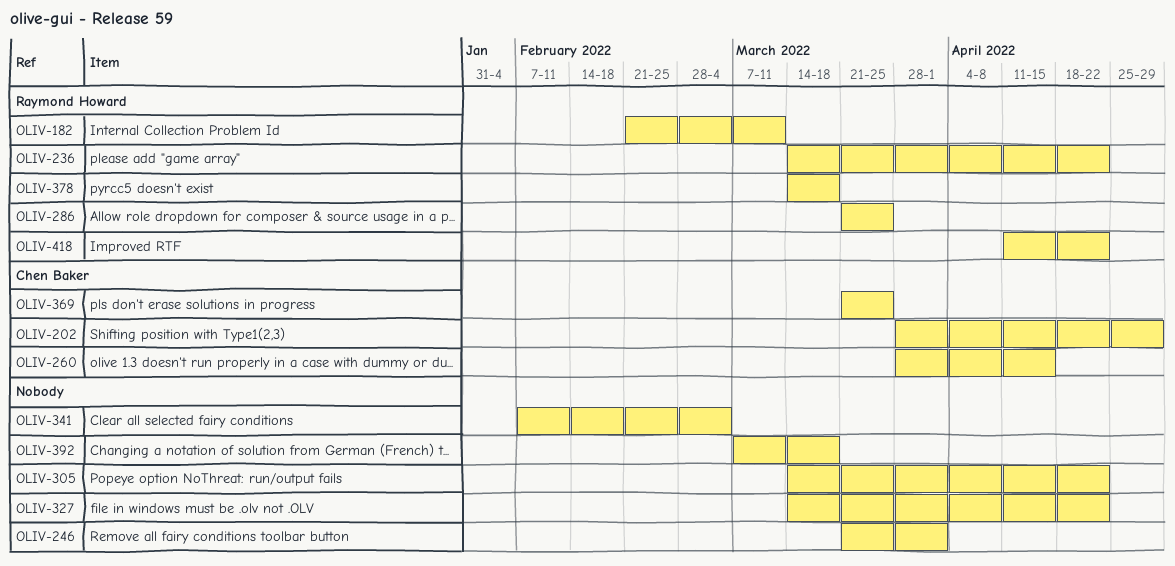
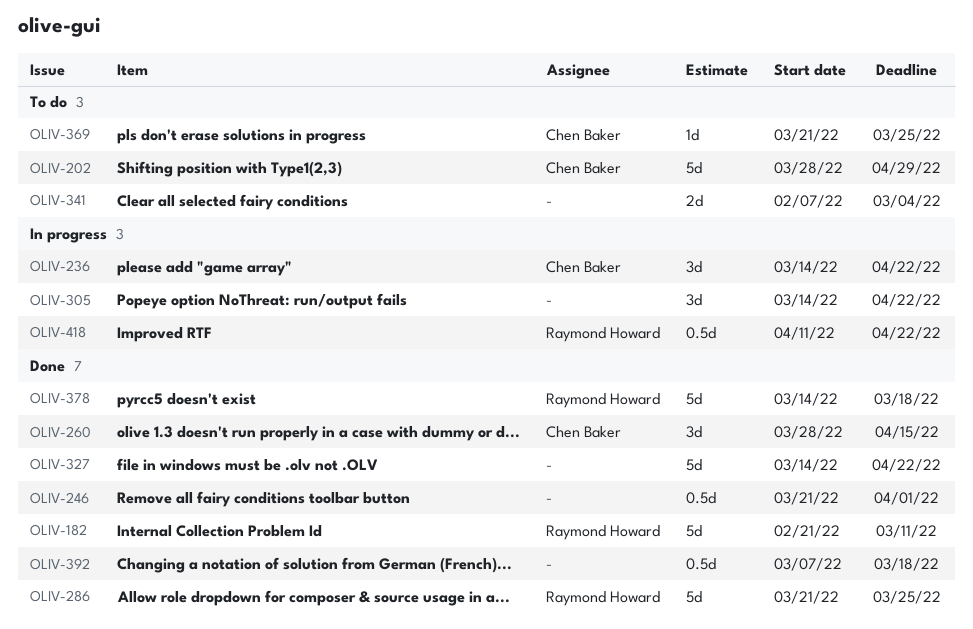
OLIV-236, owner: Raymond Howard -> Chen Baker

